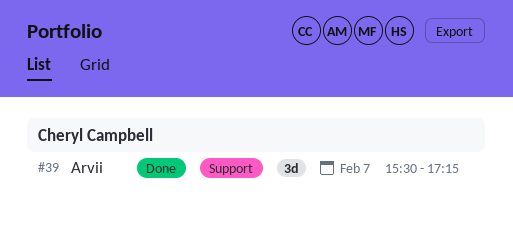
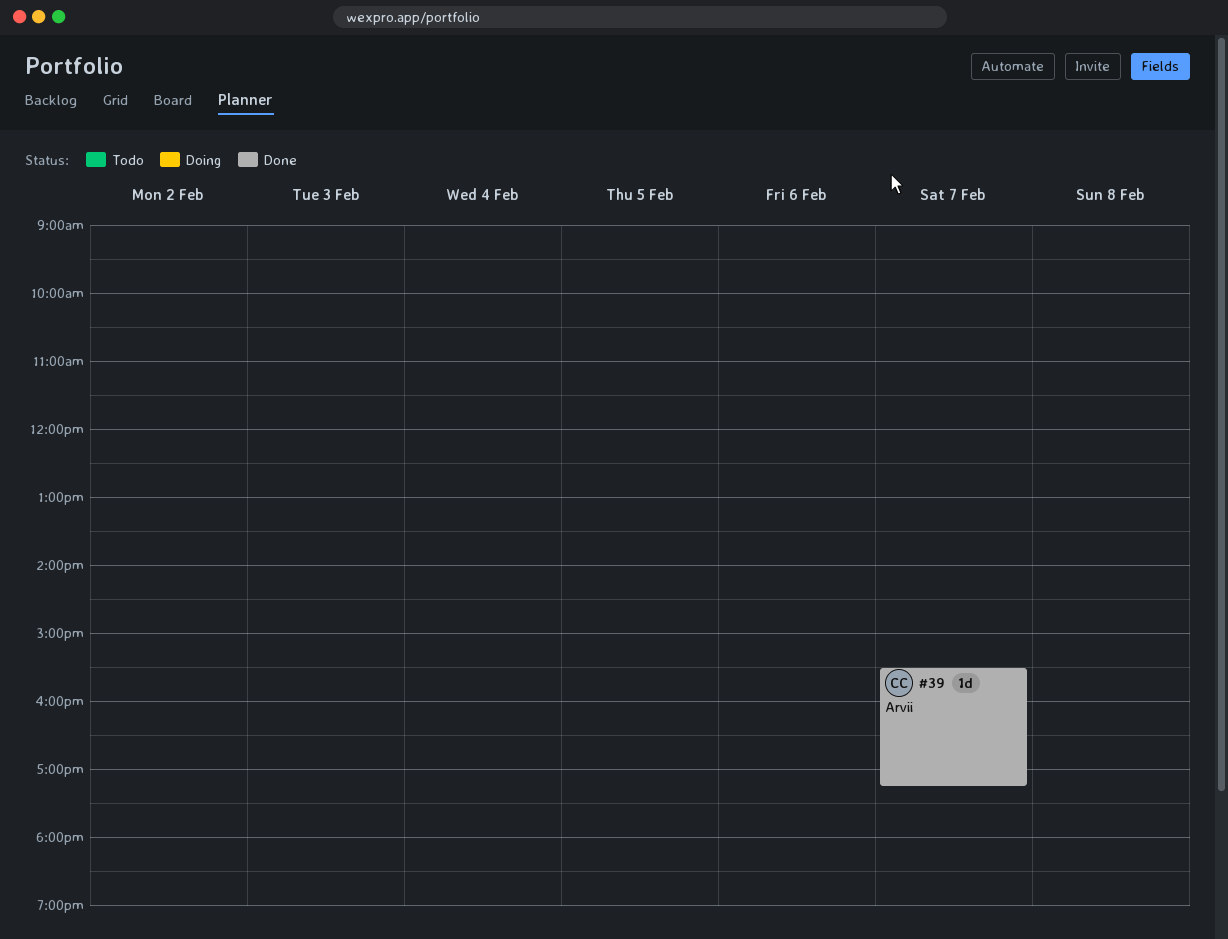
#39, estimate: 3d -> 1d

